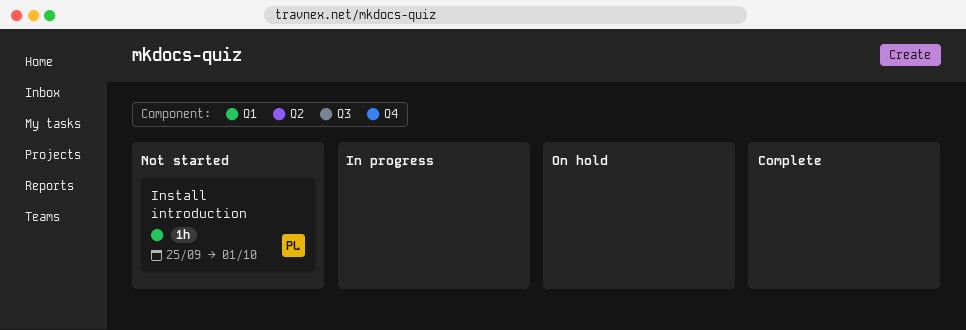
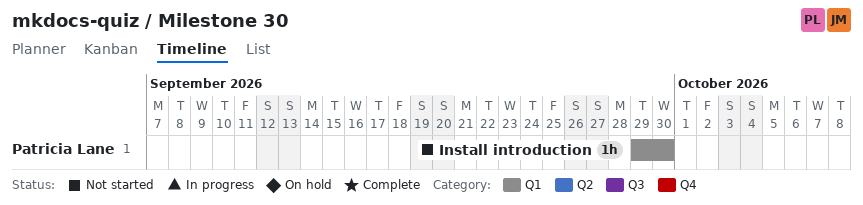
Install introduction, start: Sep 25 -> Sep 29
Install introduction, due: Oct 1 -> Sep 30

